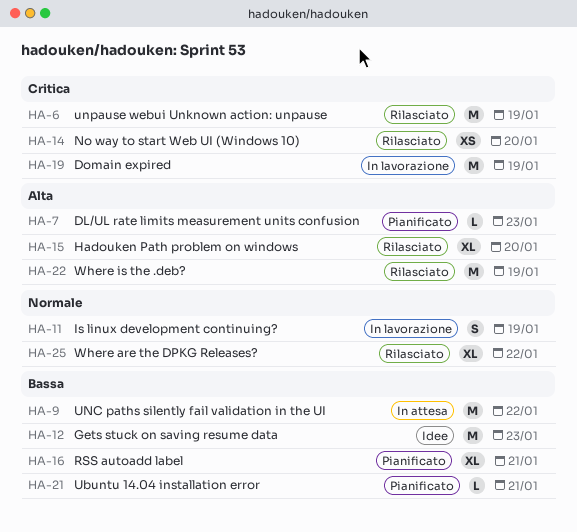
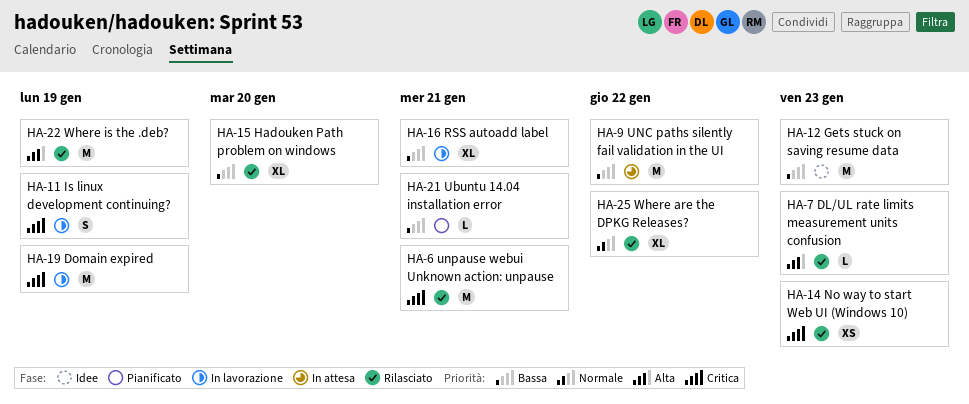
HA-6, due: Jan 19 -> Jan 21
HA-7, status: Pianificato -> Rilasciato
HA-11, priority: Normale -> Critica
HA-14, due: Jan 20 -> Jan 23
HA-15, priority: Alta -> Bassa
HA-16, status: Pianificato -> In lavorazione

